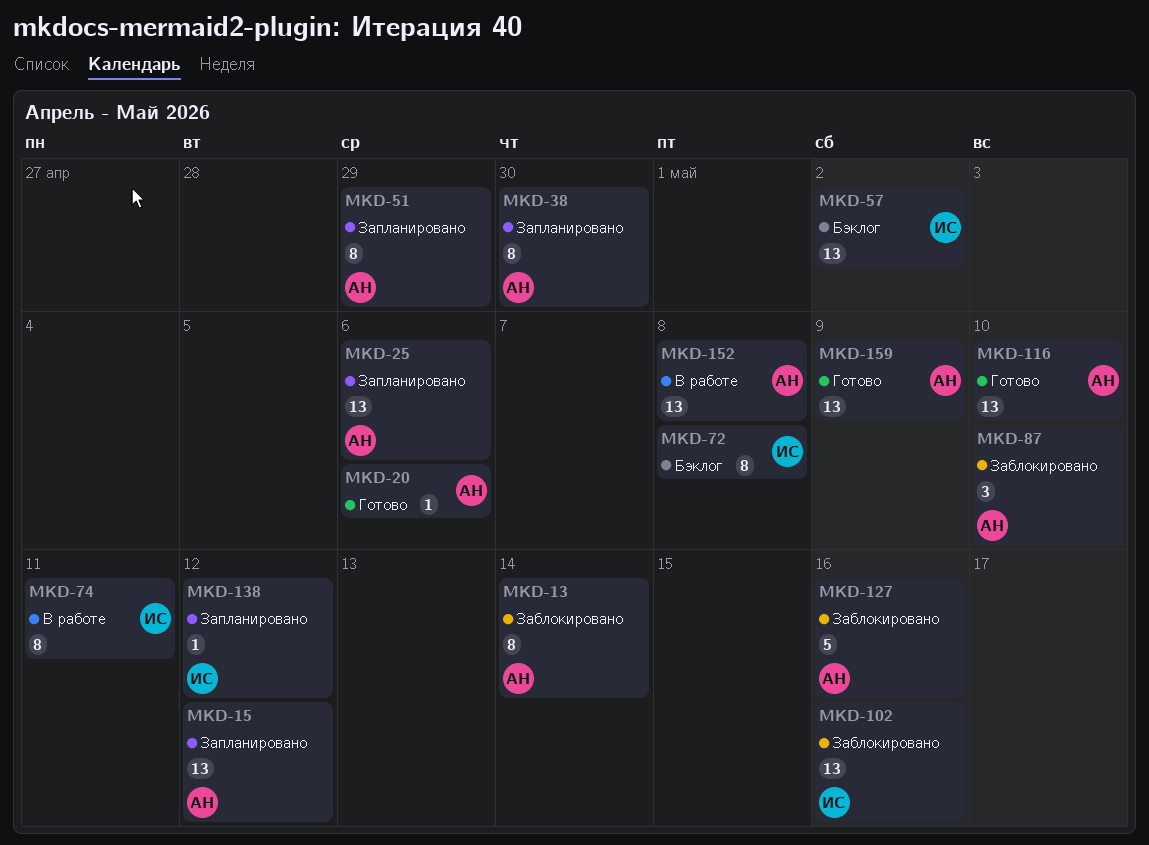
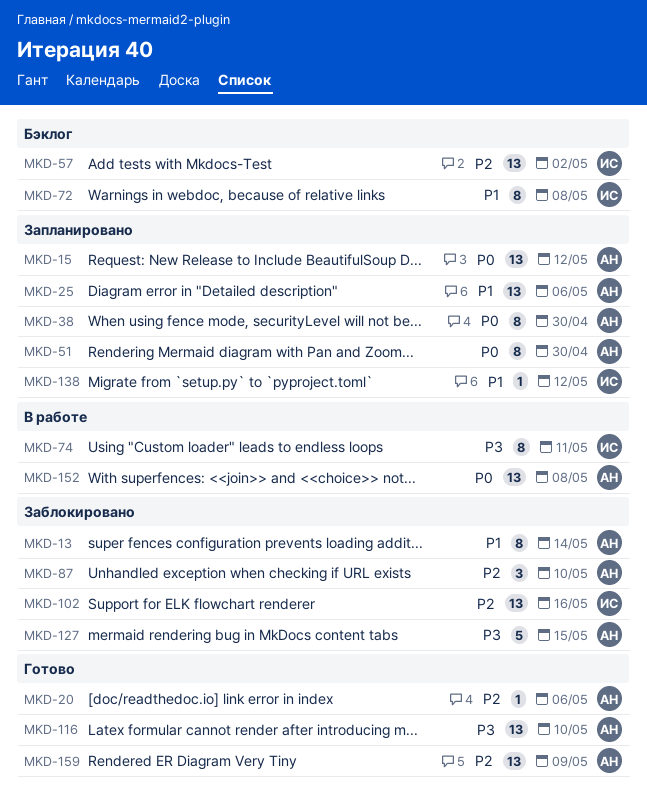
MKD-51, due: Apr 29 -> Apr 30
MKD-127, due: May 16 -> May 15

